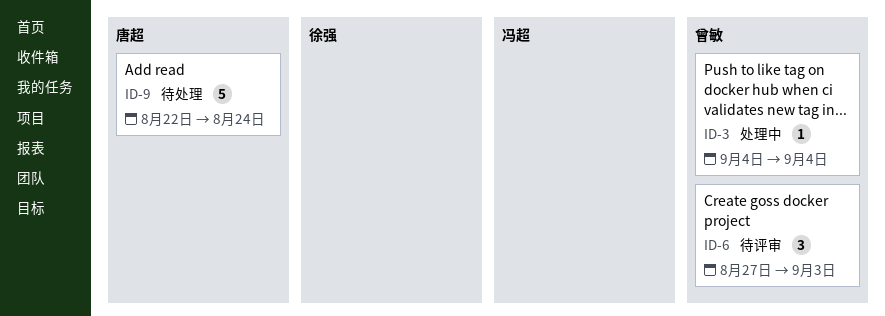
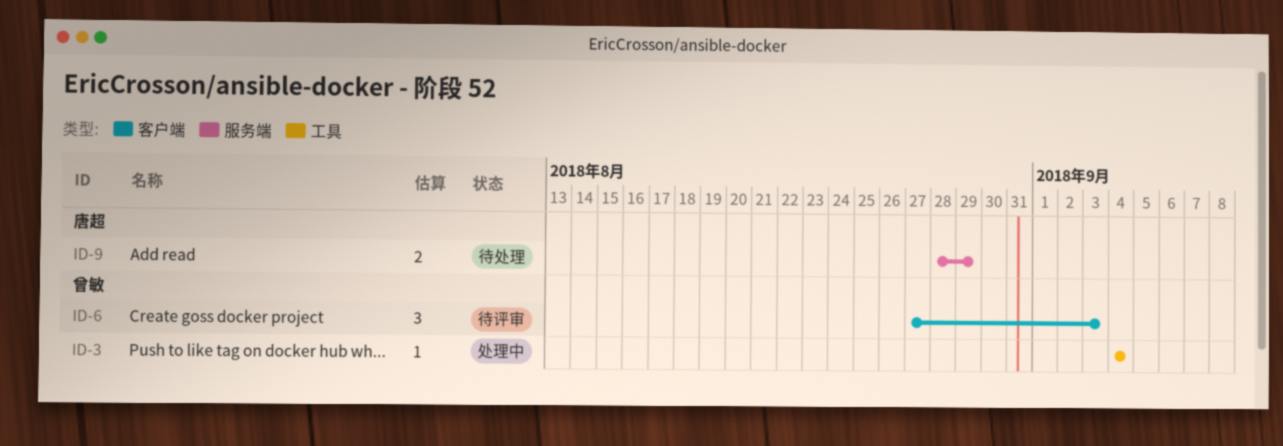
ID-9, estimate: 5 -> 2
ID-9, start: Aug 22 -> Aug 28
ID-9, due: Aug 24 -> Aug 29

